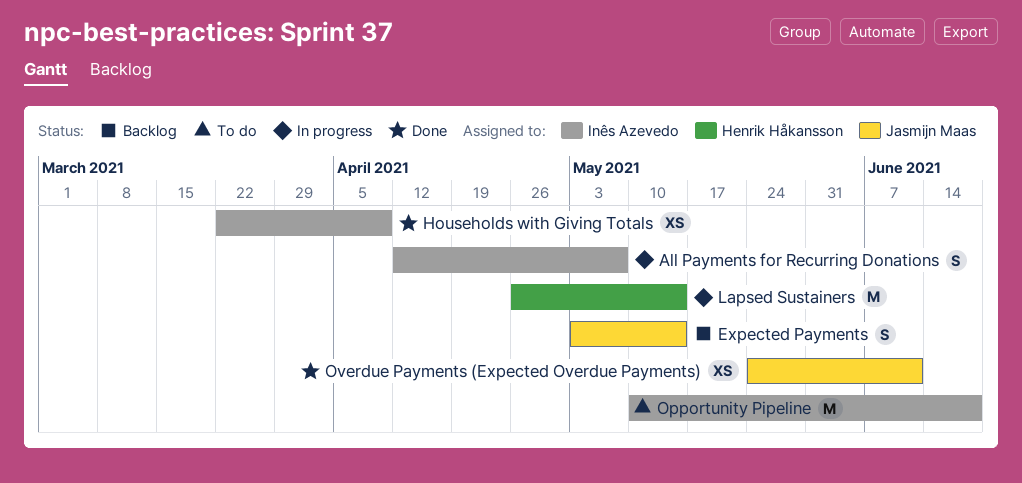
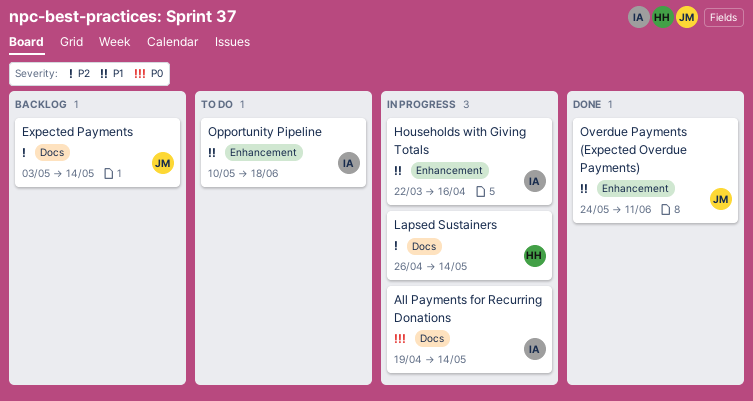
All Payments for Recurring Donations, start: Apr 12 -> Apr 19
All Payments for Recurring Donations, due: May 7 -> May 14
Households with Giving Totals, status: Done -> In progress
Households with Giving Totals, due: Apr 9 -> Apr 16

